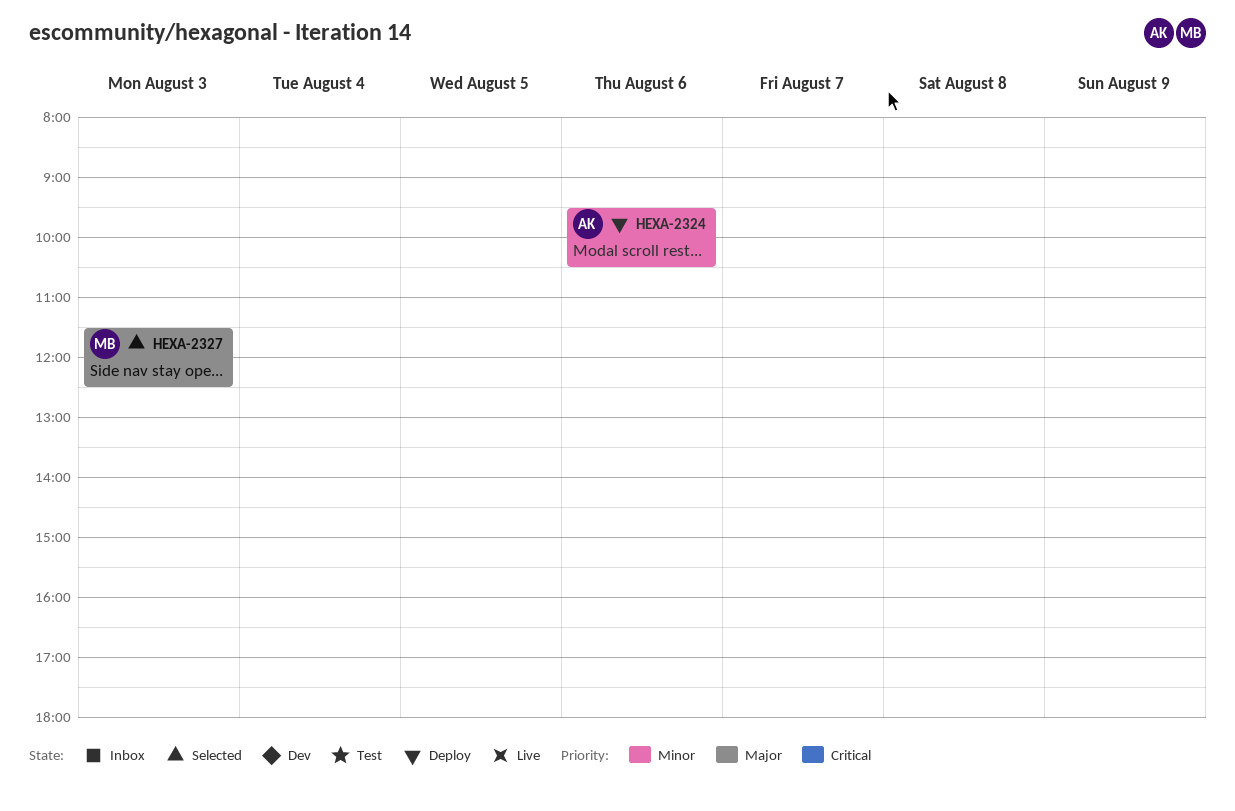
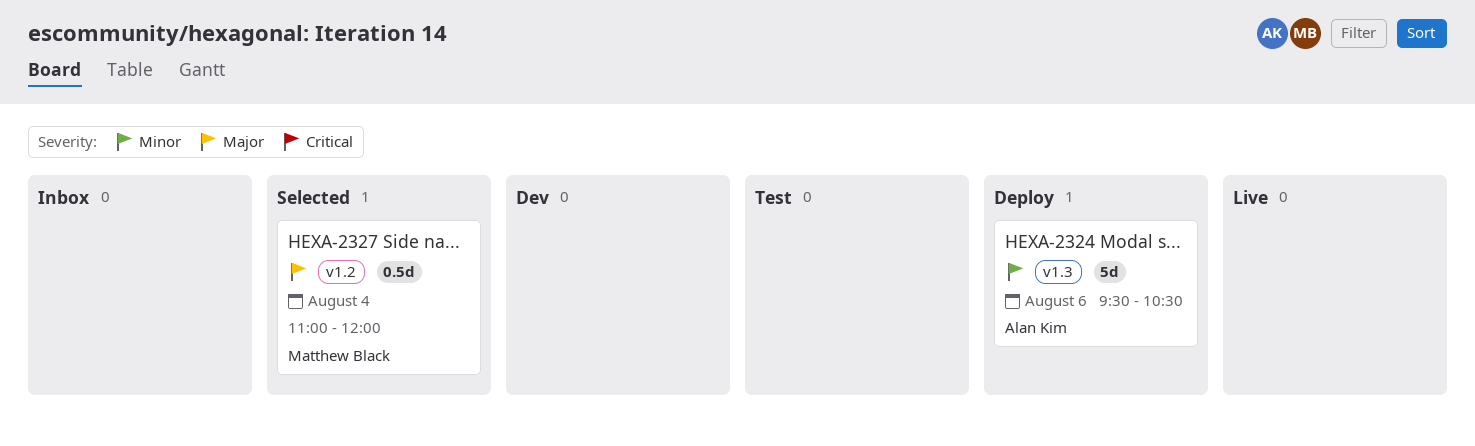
HEXA-2327, day: Aug 3 -> Aug 4
HEXA-2327, begins: 11:30 -> 11:00
HEXA-2327, ends: 12:30 -> 12:00

